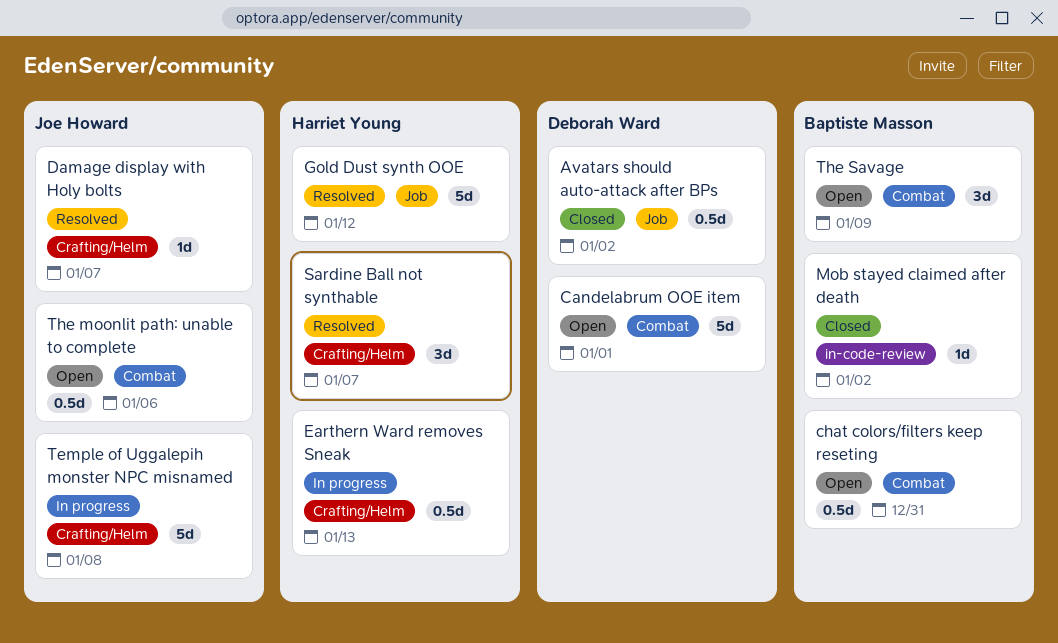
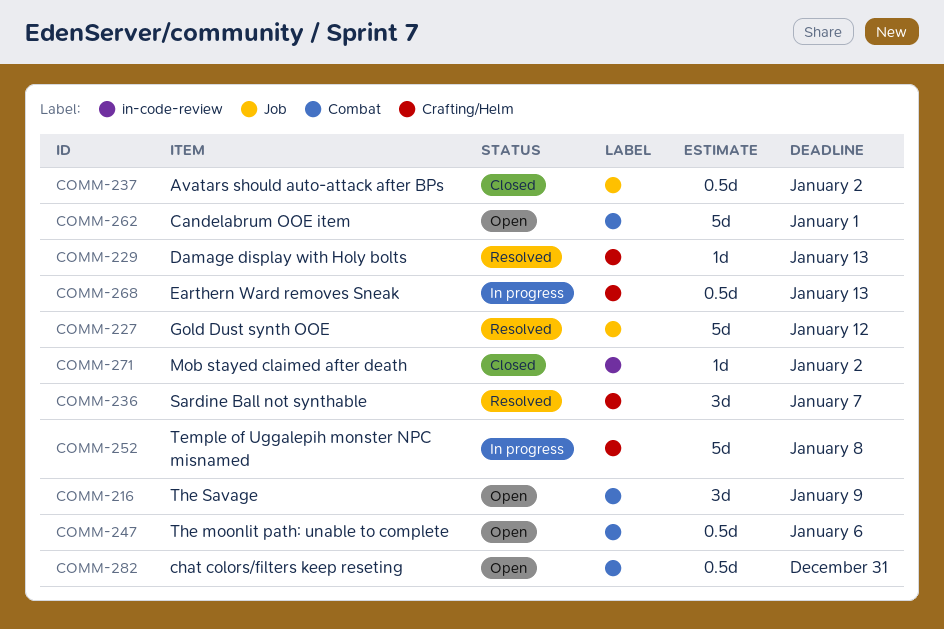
Damage display with Holy bolts, due: Jan 7 -> Jan 13

